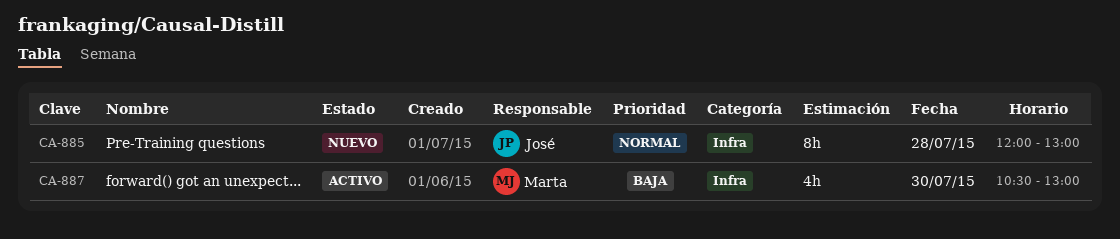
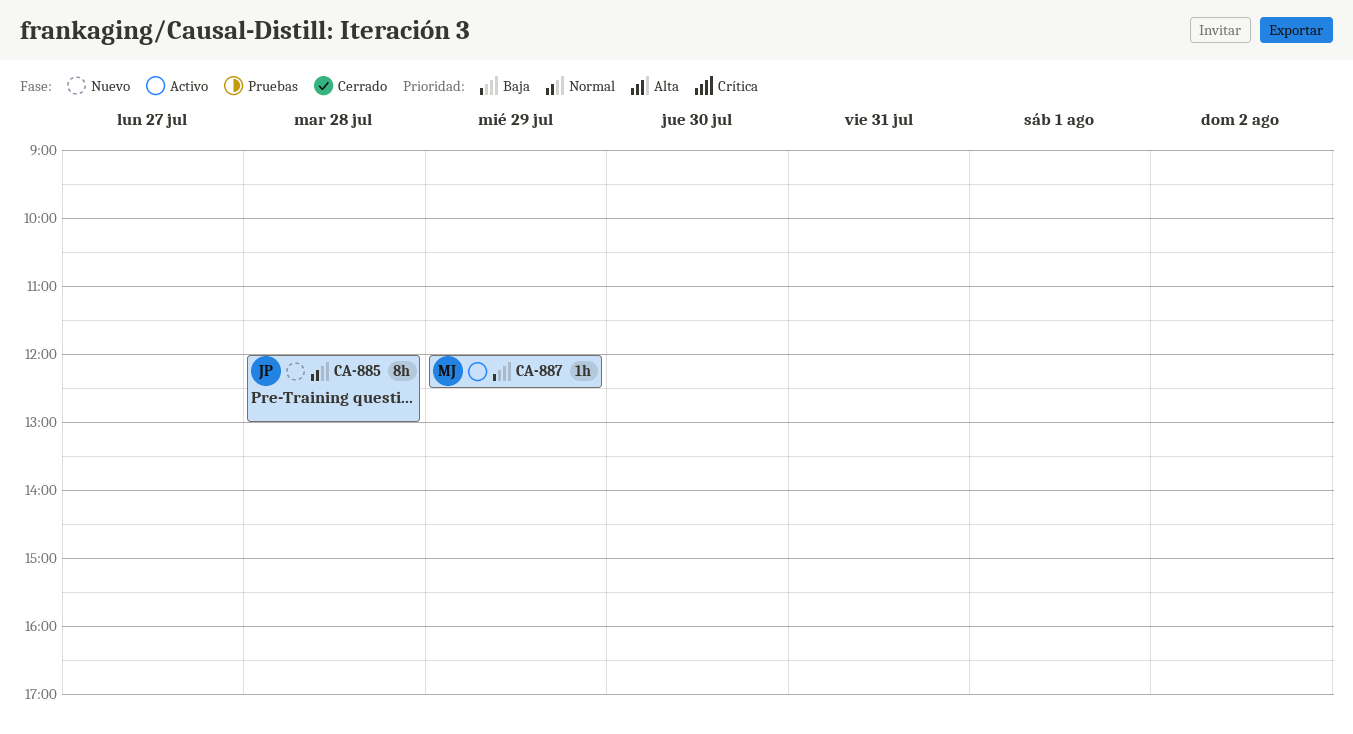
CA-887, estimate: 4h -> 1h
CA-887, day: Jul 30 -> Jul 29
CA-887, begins: 10:30 -> 12:00
CA-887, ends: 13:00 -> 12:30

